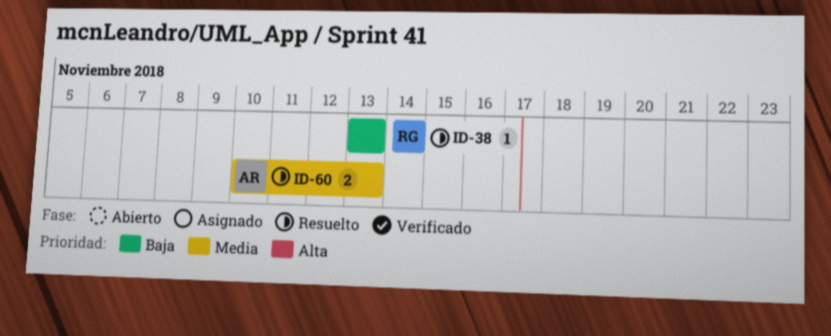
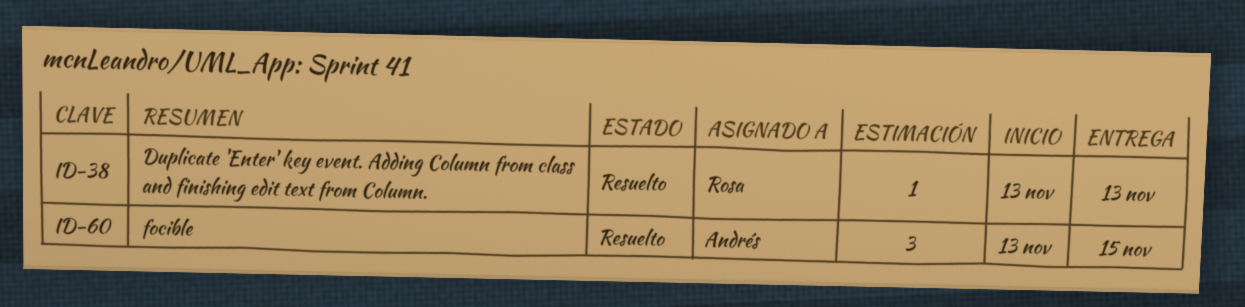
ID-60, estimate: 2 -> 3
ID-60, start: Nov 10 -> Nov 13
ID-60, due: Nov 13 -> Nov 15

